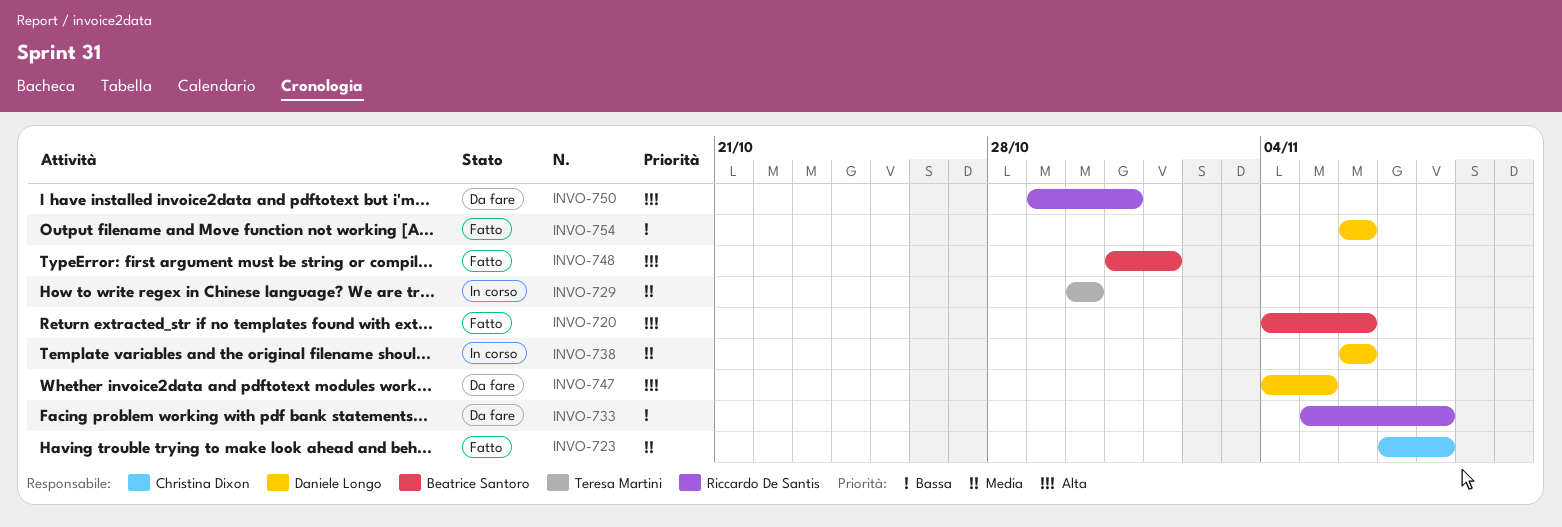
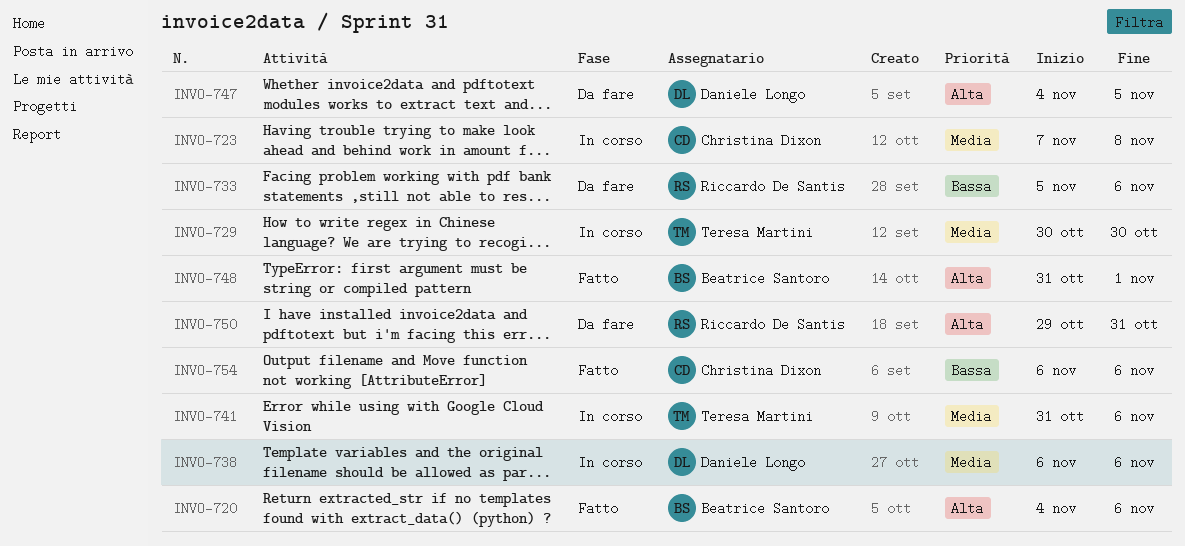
INVO-723, status: Fatto -> In corso
INVO-733, due: Nov 8 -> Nov 6
INVO-741: none -> present
INVO-754, owner: Daniele Longo -> Christina Dixon

